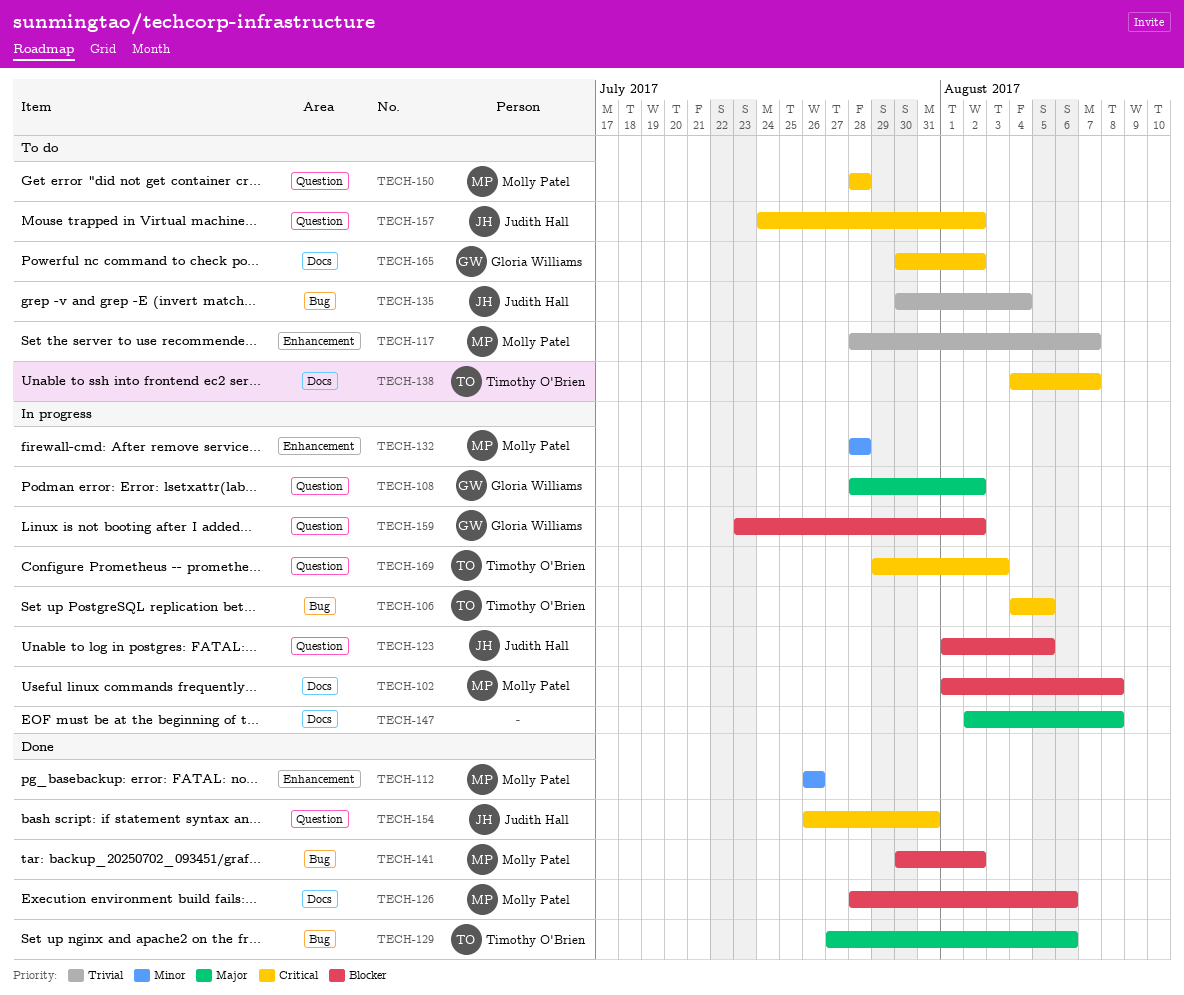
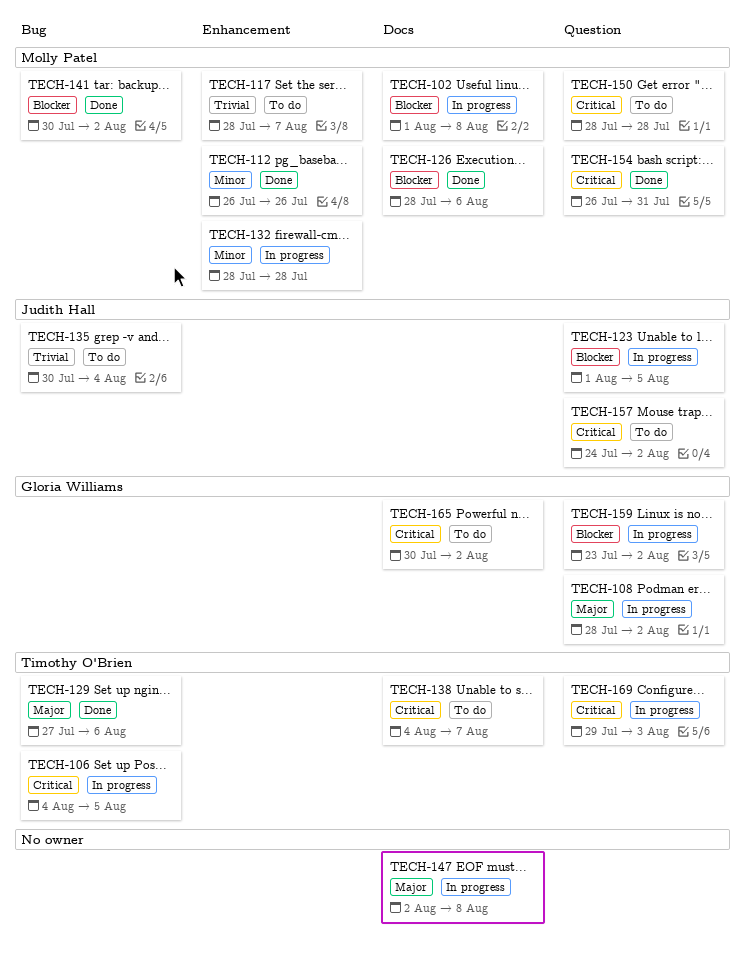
TECH-154, owner: Judith Hall -> Molly Patel

